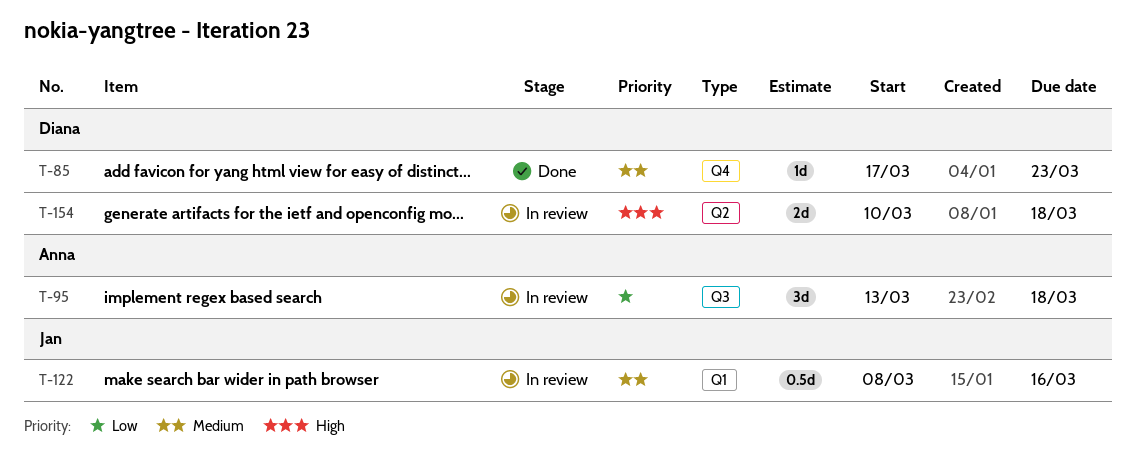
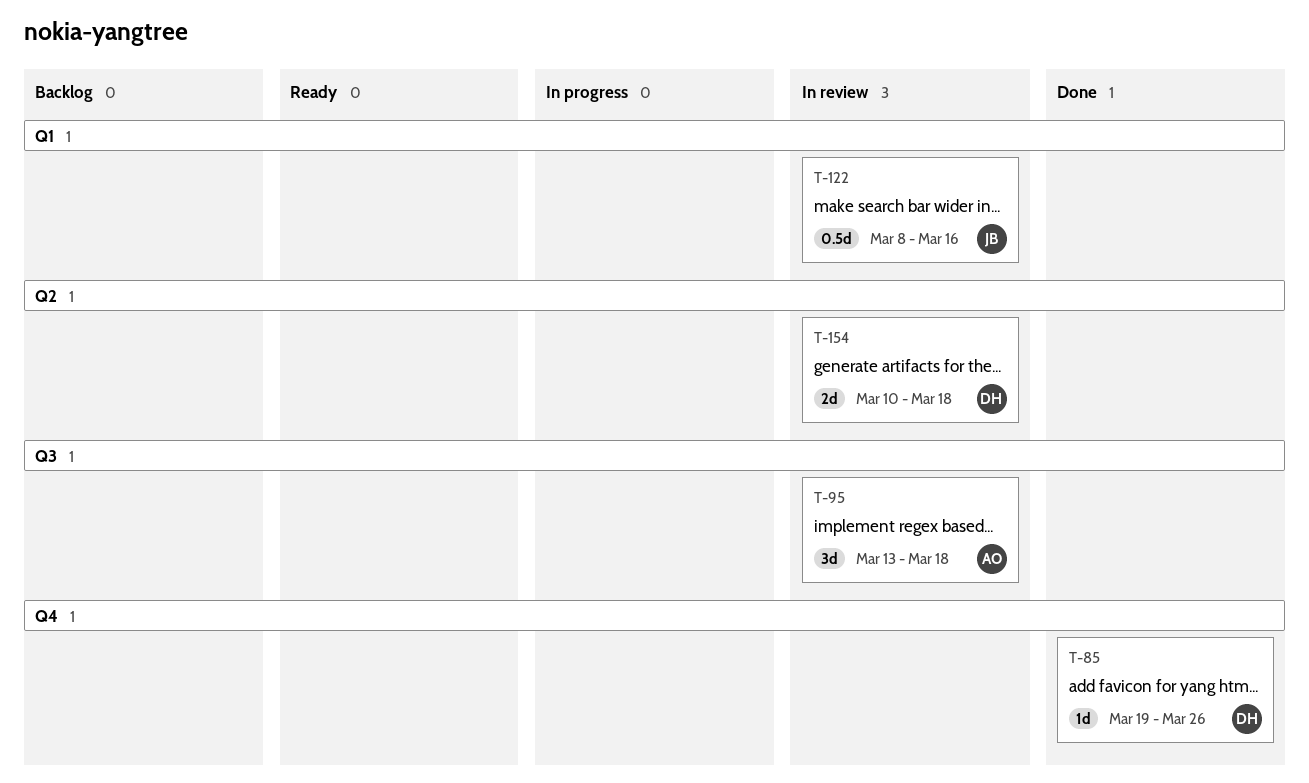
T-85, start: Mar 17 -> Mar 19
T-85, due: Mar 23 -> Mar 26

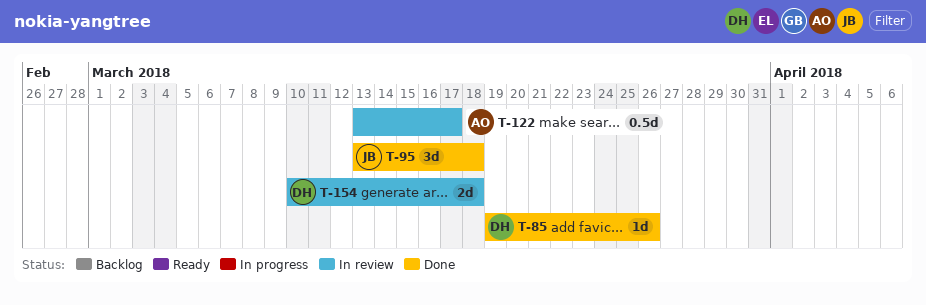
T-95, status: In review -> Done
T-95, owner: AO -> JB
T-122, owner: JB -> AO
T-122, start: Mar 8 -> Mar 13
T-122, due: Mar 16 -> Mar 17

